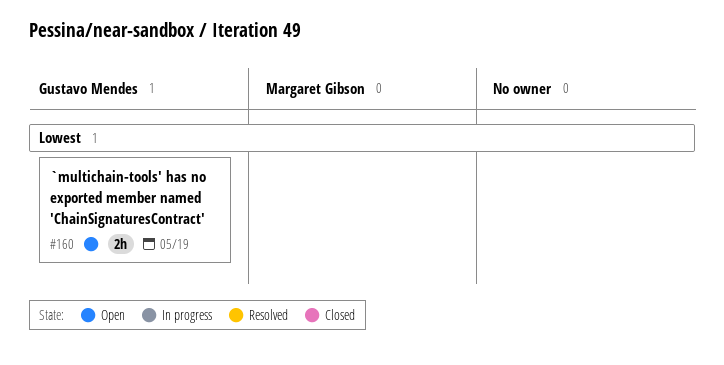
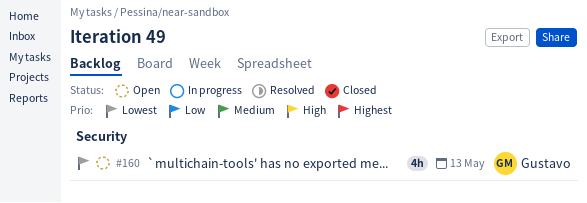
#160, estimate: 2h -> 4h
#160, due: May 19 -> May 13

